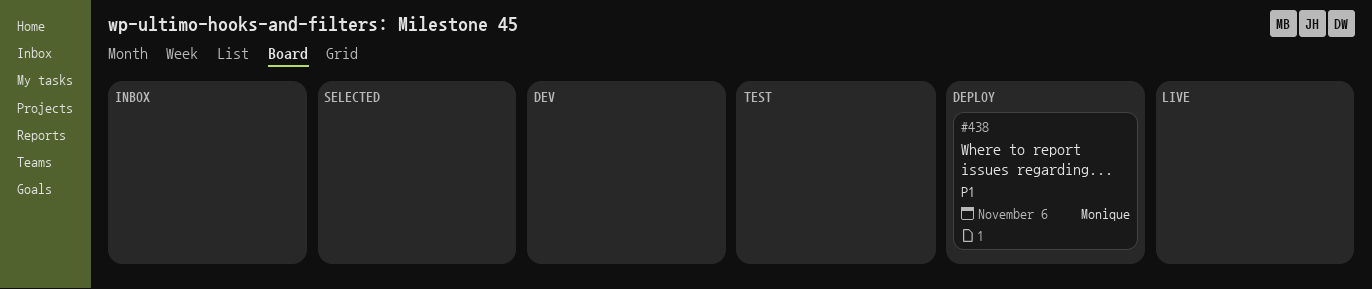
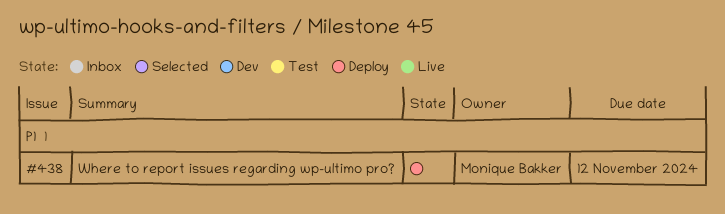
#438, due: Nov 6 -> Nov 12

